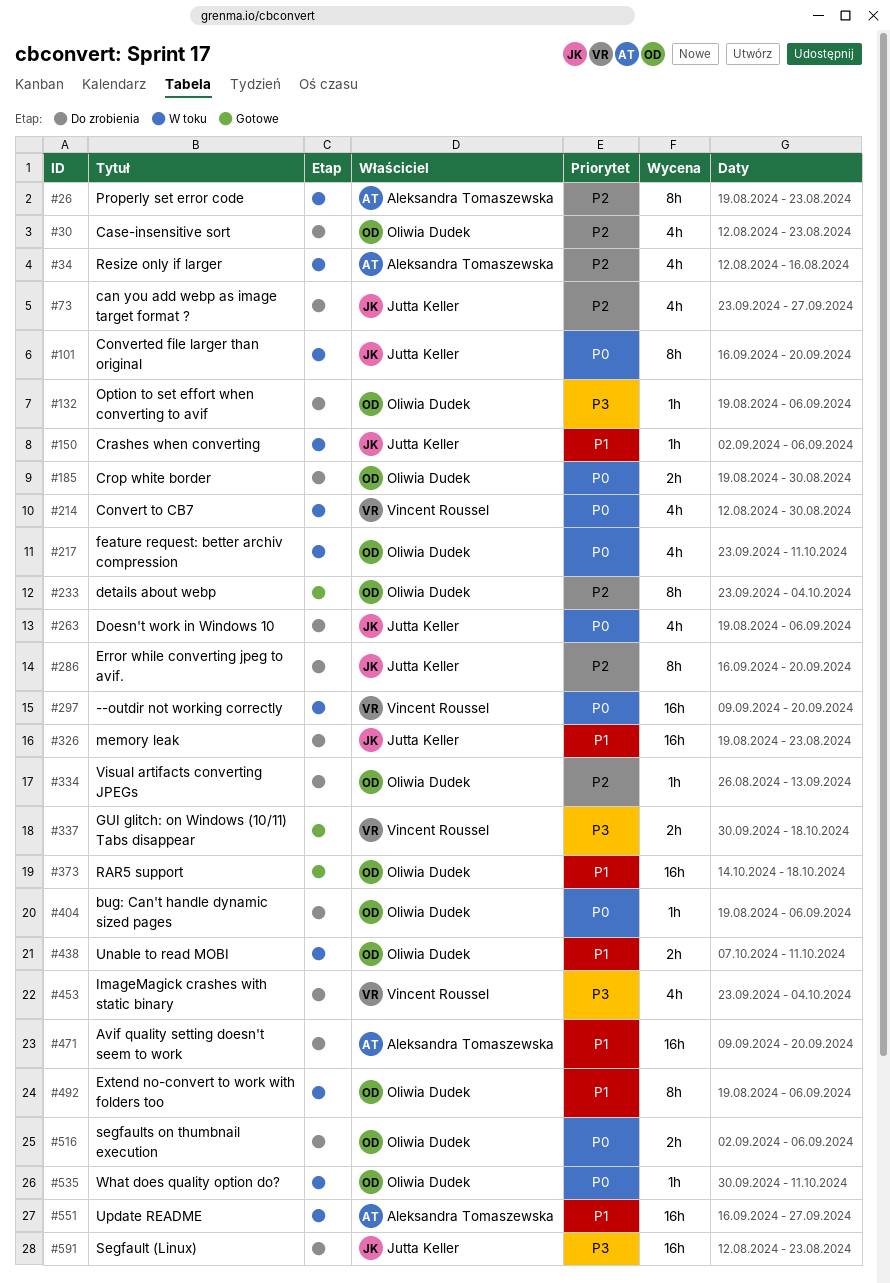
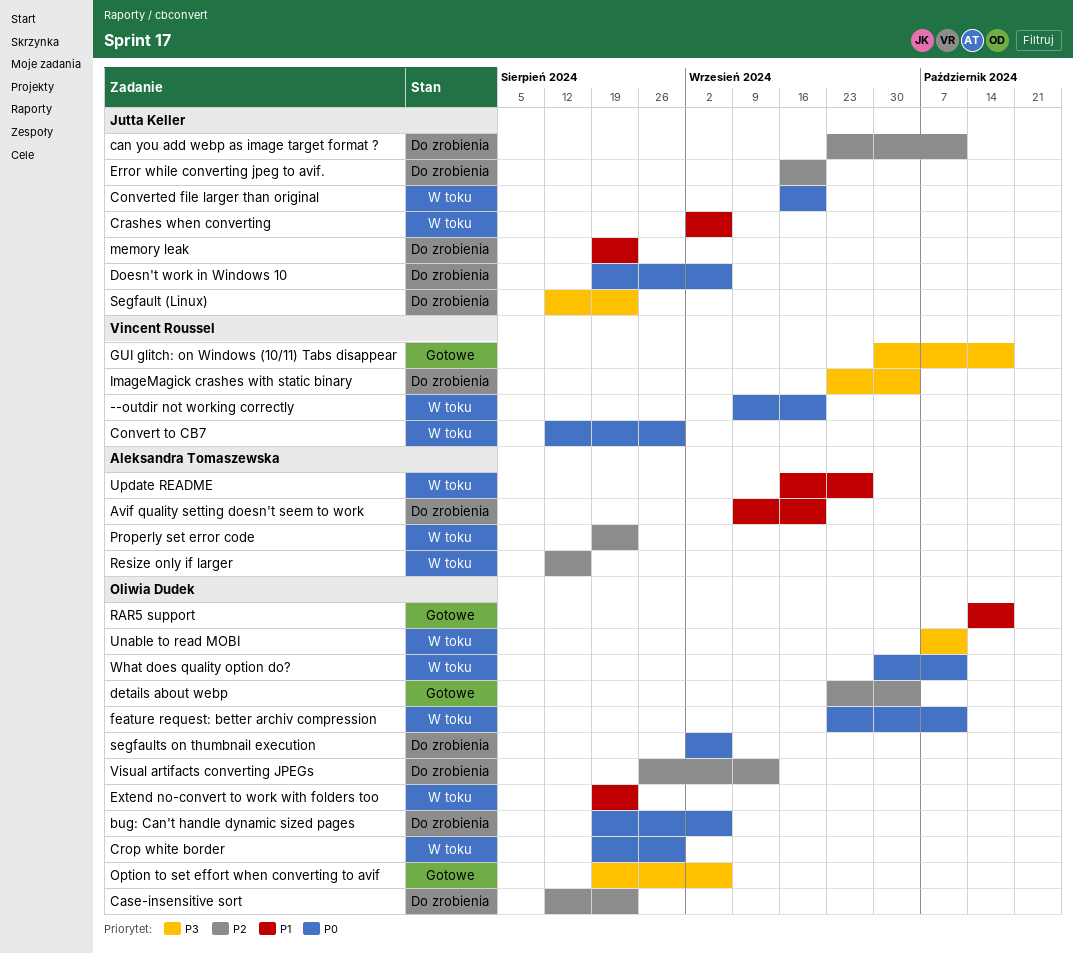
can you add webp as image target format ?, due: Sep 27 -> Oct 11
Crop white border, status: Do zrobienia -> W toku
Extend no-convert to work with folders too, due: Sep 6 -> Aug 23
Option to set effort when converting to avif, status: Do zrobienia -> Gotowe
Unable to read MOBI, priority: P1 -> P3

